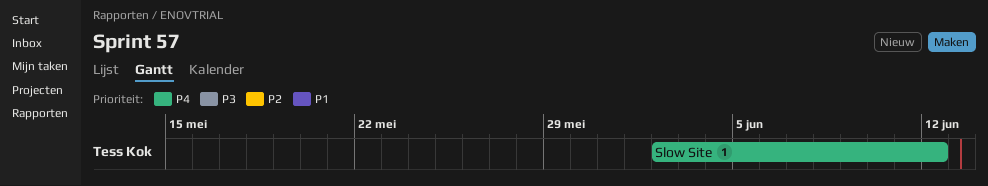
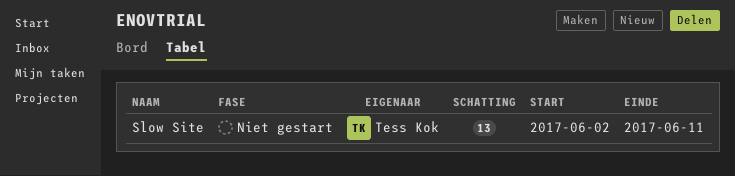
Slow Site, estimate: 1 -> 13
Slow Site, due: Jun 12 -> Jun 11

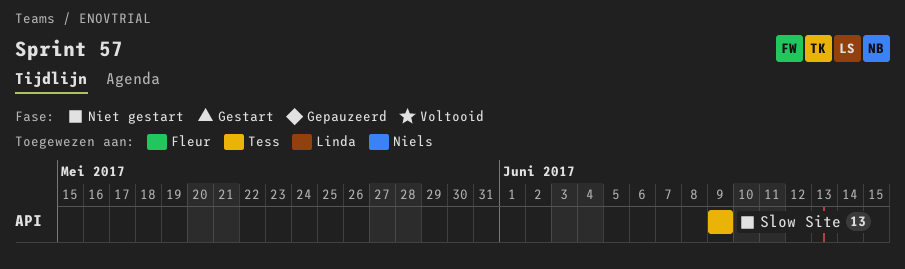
Slow Site, start: Jun 2 -> Jun 9
Slow Site, due: Jun 11 -> Jun 9

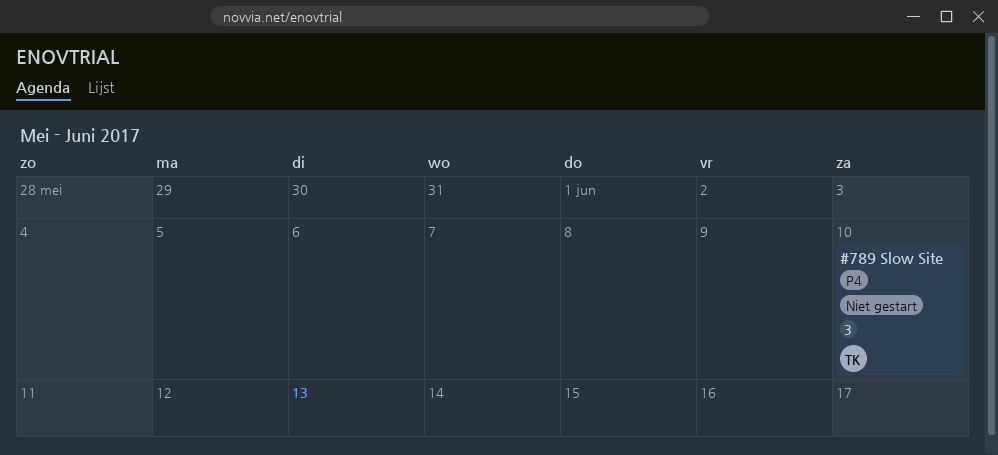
Slow Site, estimate: 13 -> 3
Slow Site, due: Jun 9 -> Jun 10

